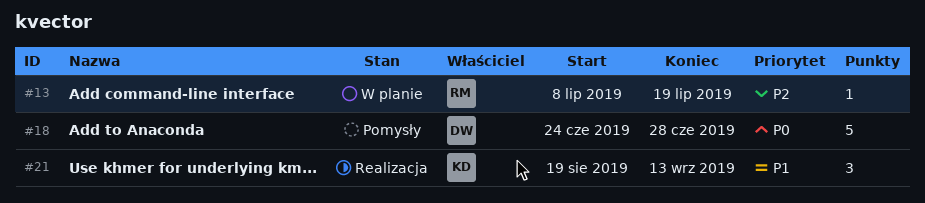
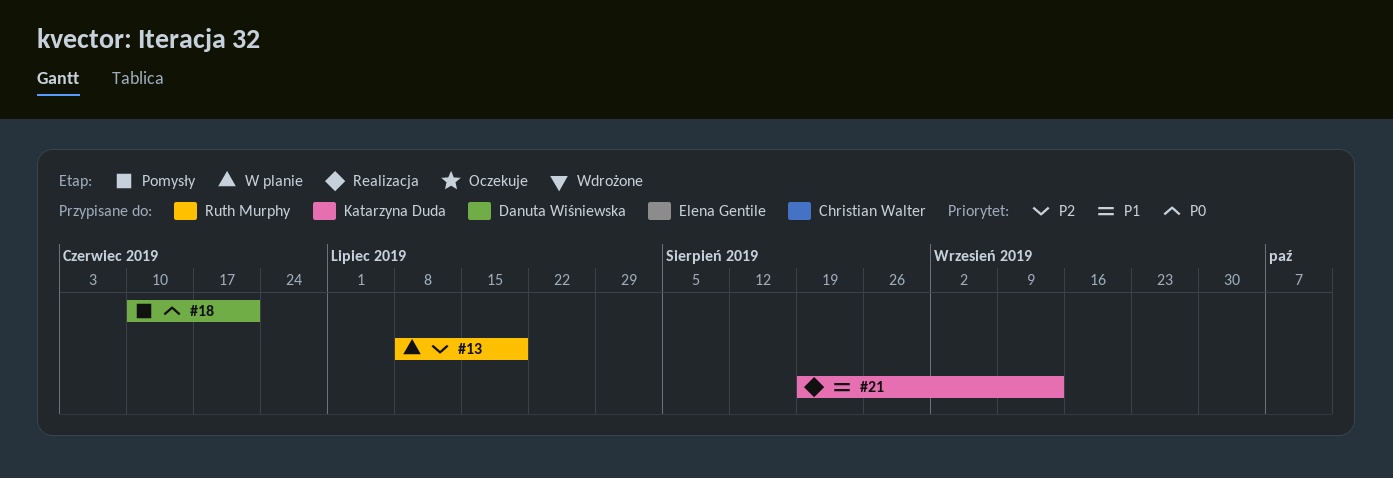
#18, start: Jun 24 -> Jun 10
#18, due: Jun 28 -> Jun 21

